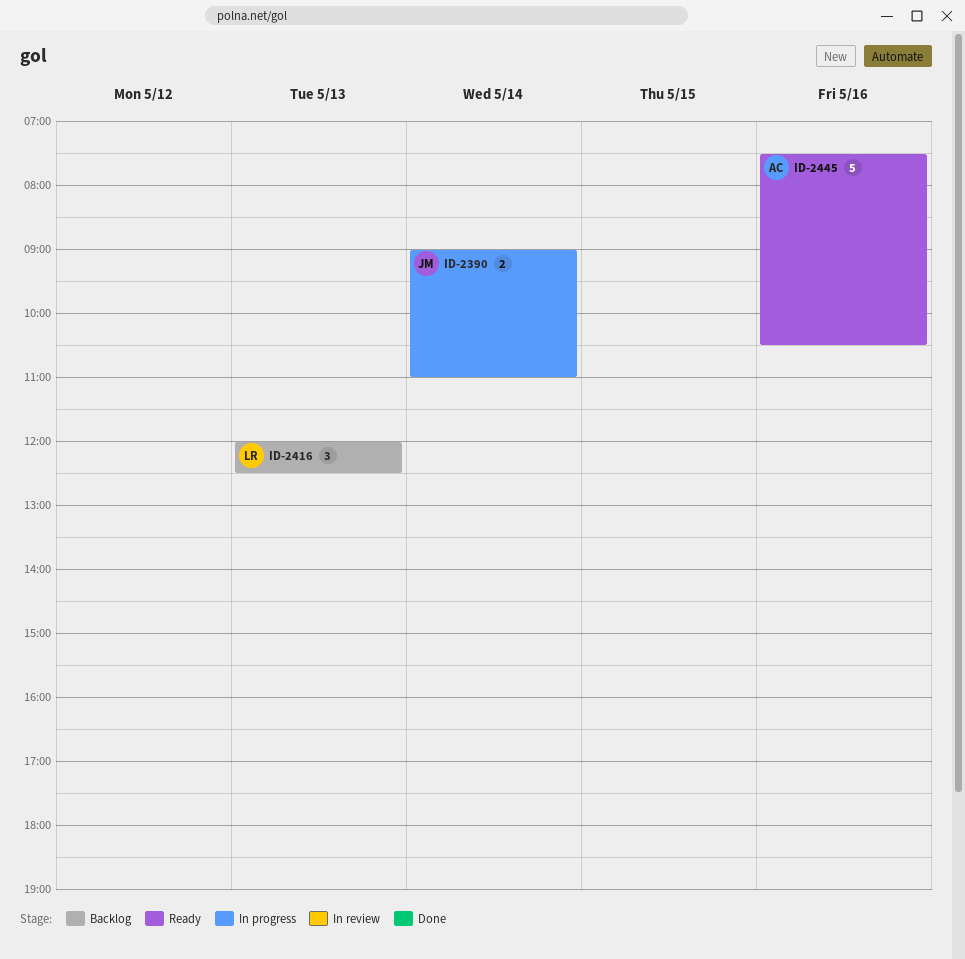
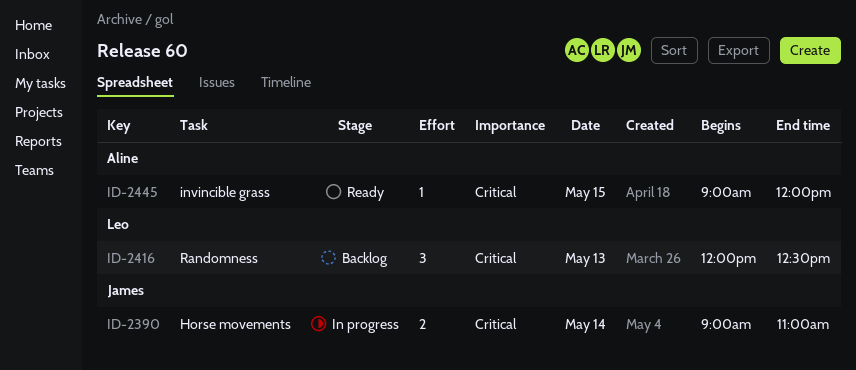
ID-2445, estimate: 5 -> 1
ID-2445, day: May 16 -> May 15
ID-2445, begins: 07:30 -> 09:00
ID-2445, ends: 10:30 -> 12:00

